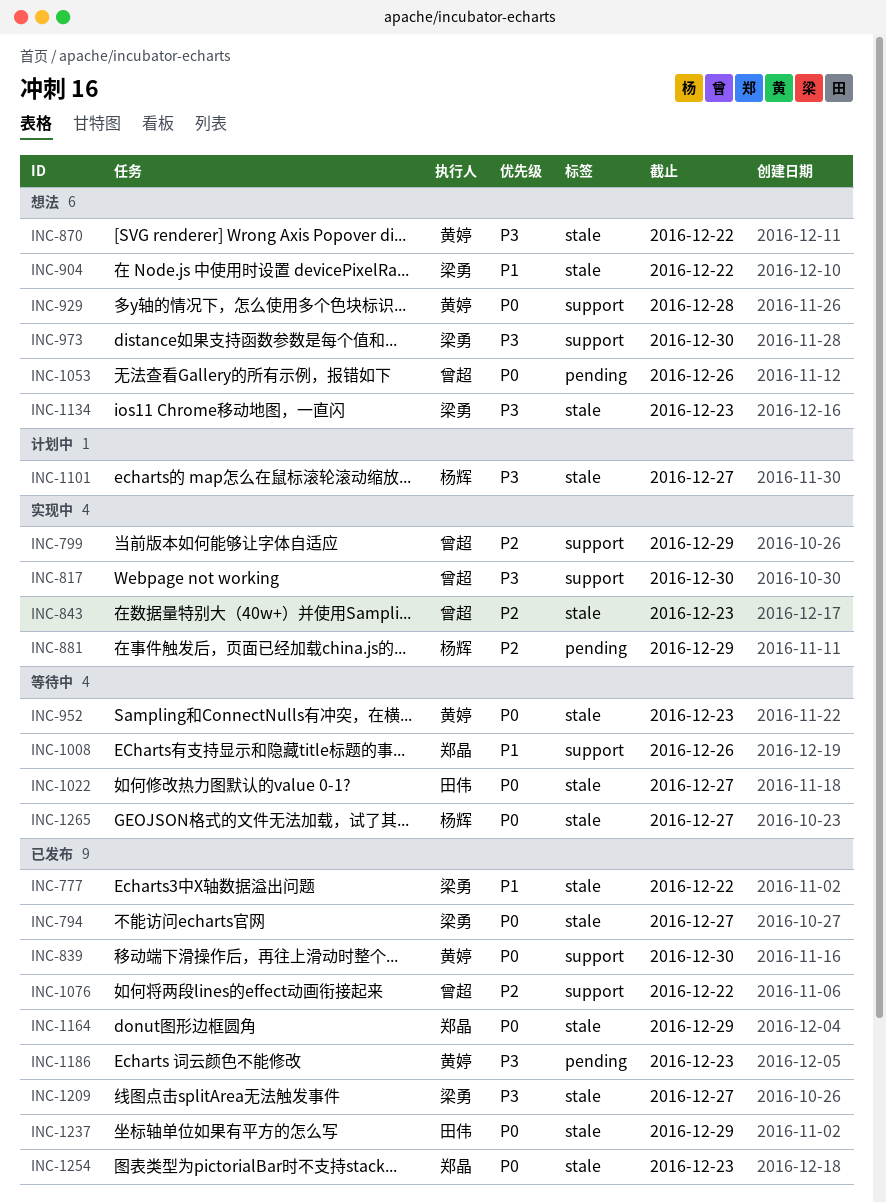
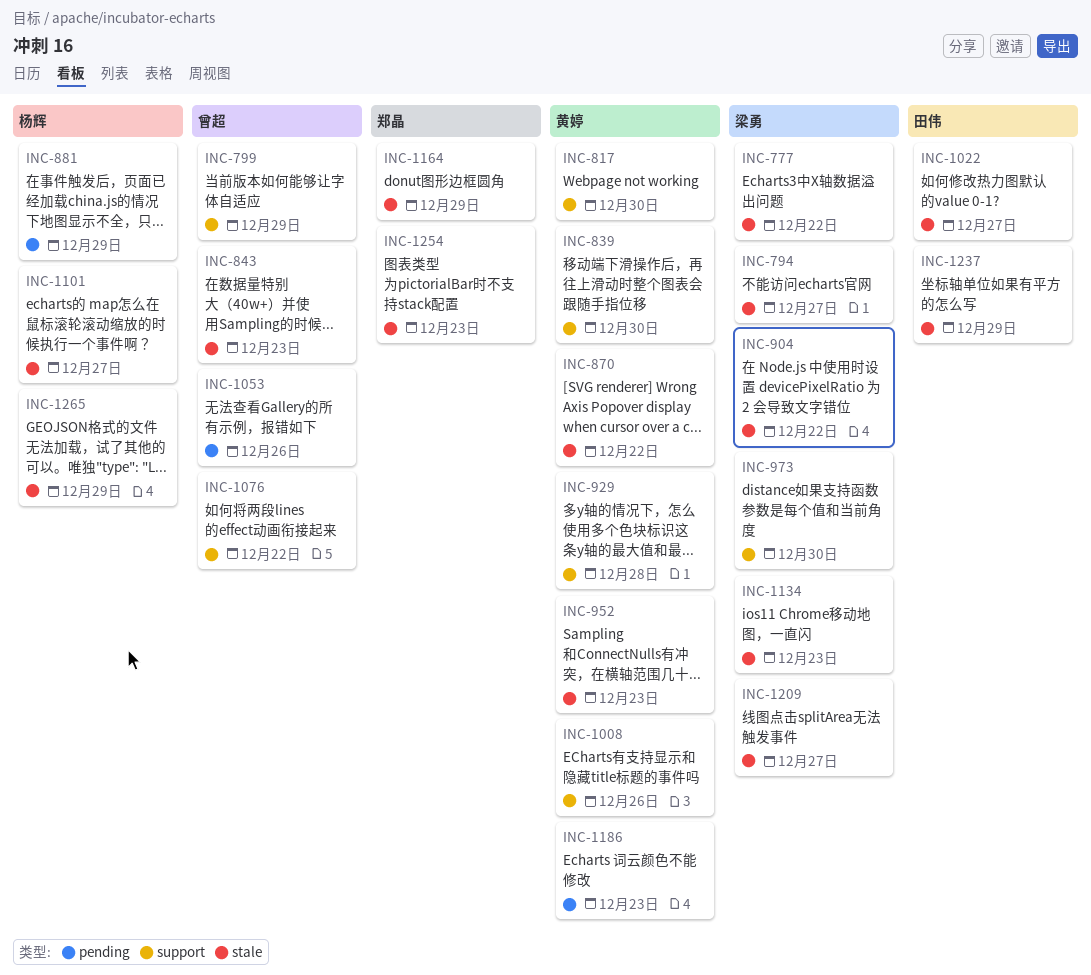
INC-817, owner: 曾超 -> 黄婷
INC-1008, owner: 郑晶 -> 黄婷
INC-1265, due: Dec 27 -> Dec 29

